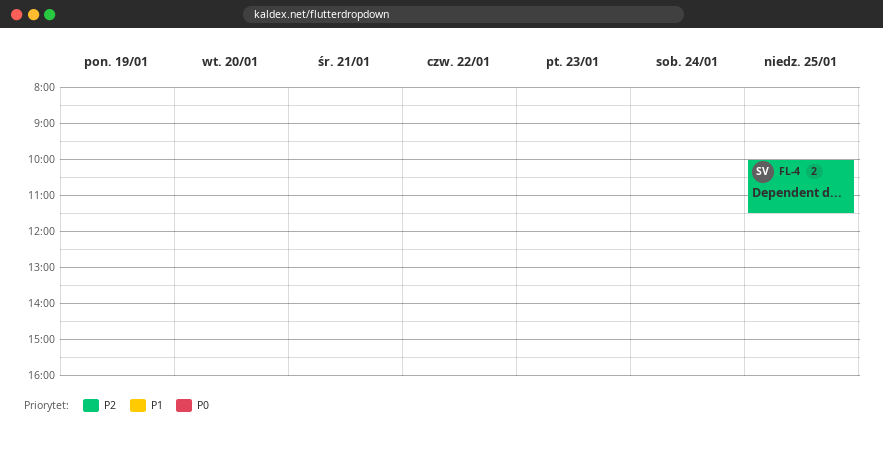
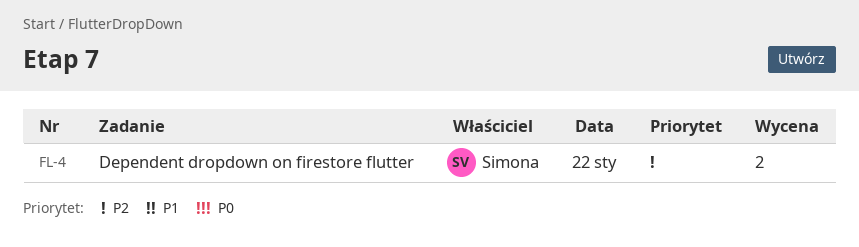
FL-4, day: Jan 25 -> Jan 22

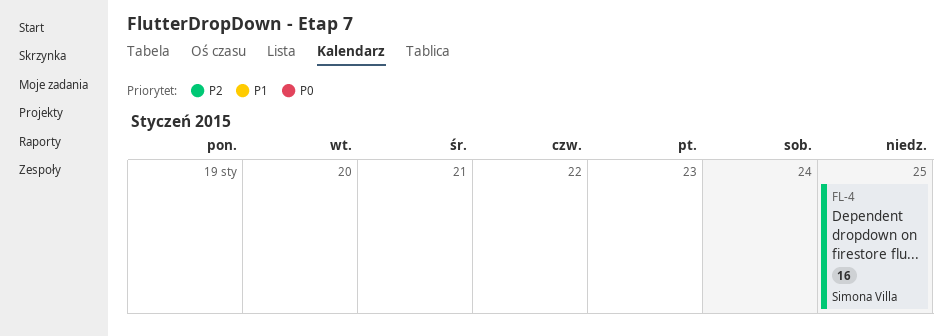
FL-4, estimate: 2 -> 16
FL-4, day: Jan 22 -> Jan 25

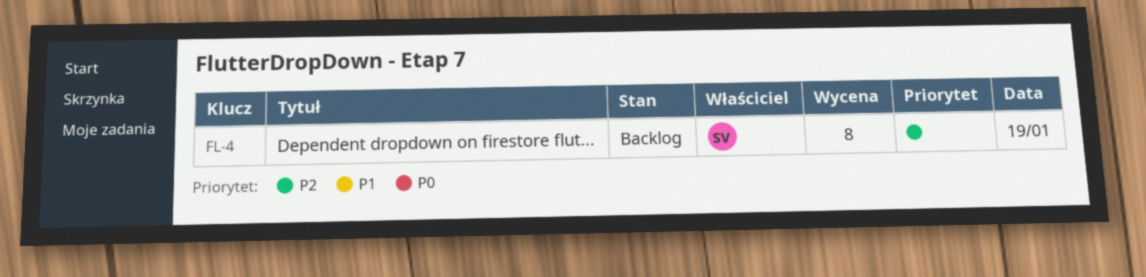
FL-4, estimate: 16 -> 8
FL-4, day: Jan 25 -> Jan 19

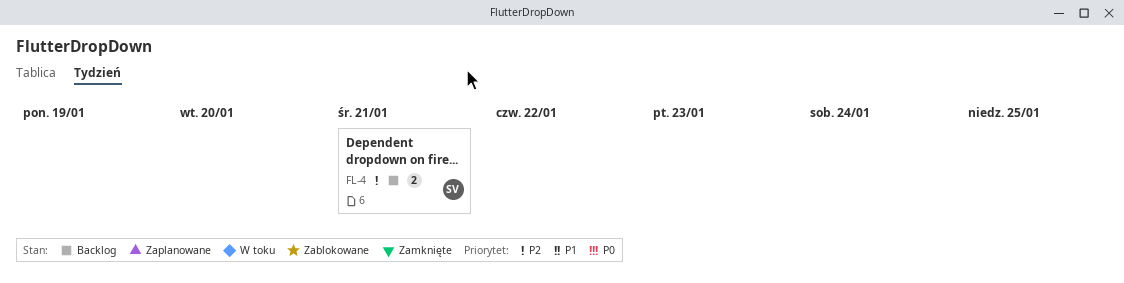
FL-4, estimate: 8 -> 2
FL-4, day: Jan 19 -> Jan 21

